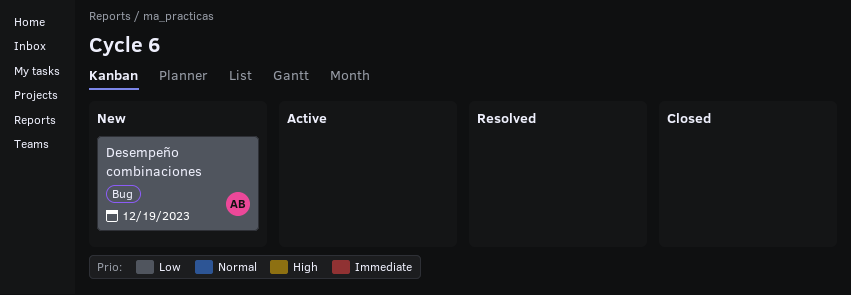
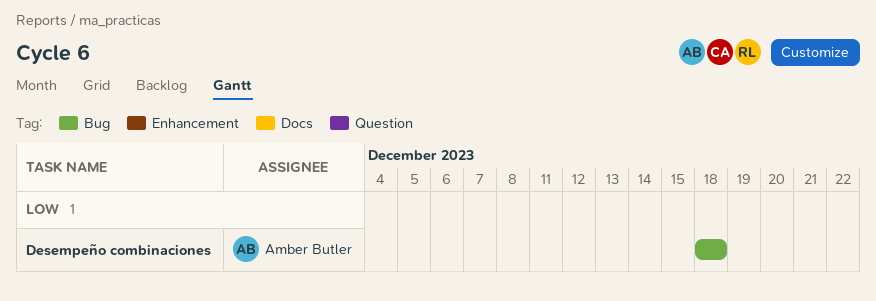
Desempeño combinaciones, due: Dec 19 -> Dec 18

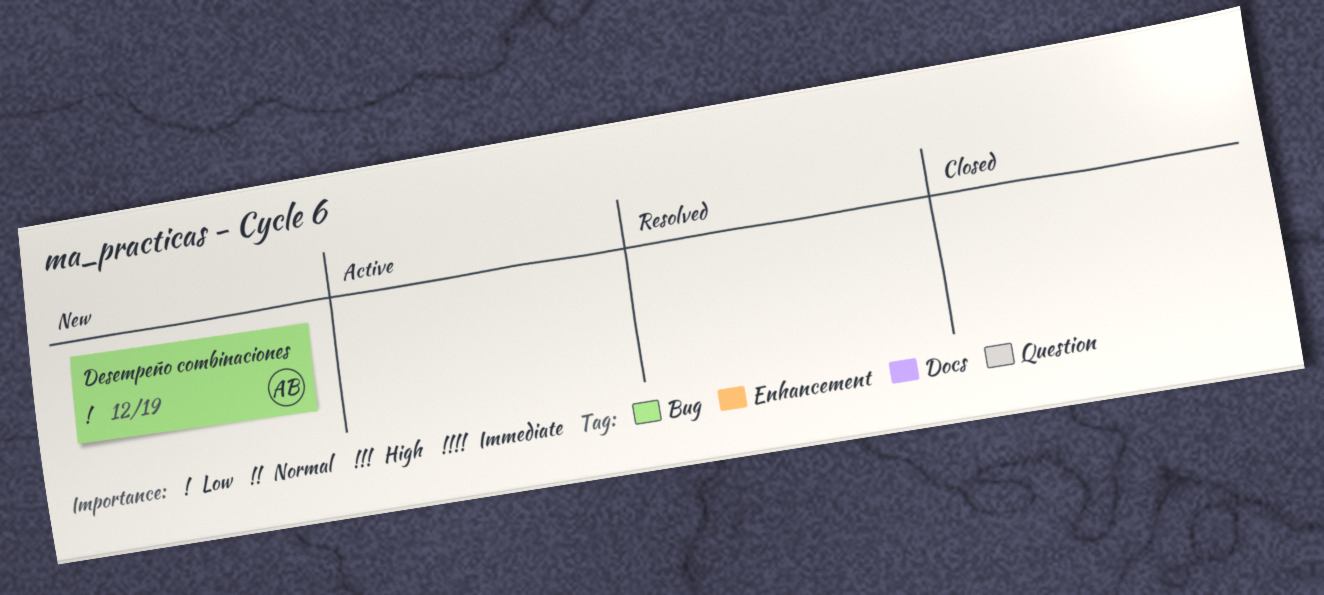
Desempeño combinaciones, due: Dec 18 -> Dec 19

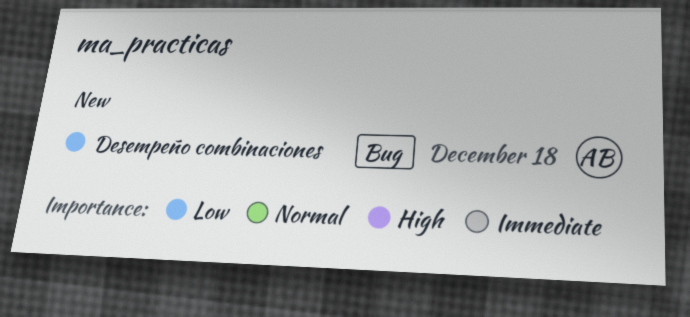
Desempeño combinaciones, due: Dec 19 -> Dec 18

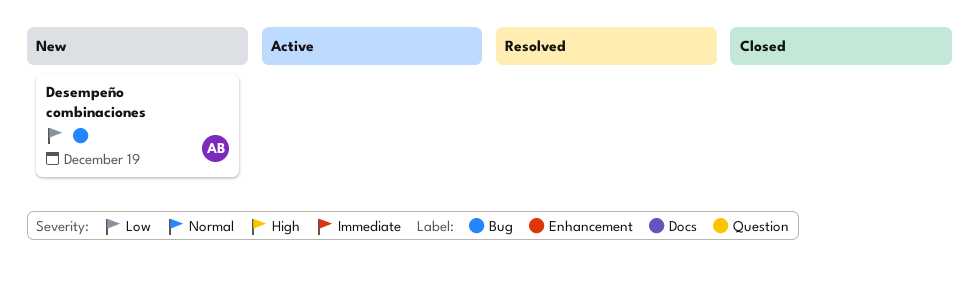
Desempeño combinaciones, due: Dec 18 -> Dec 19

